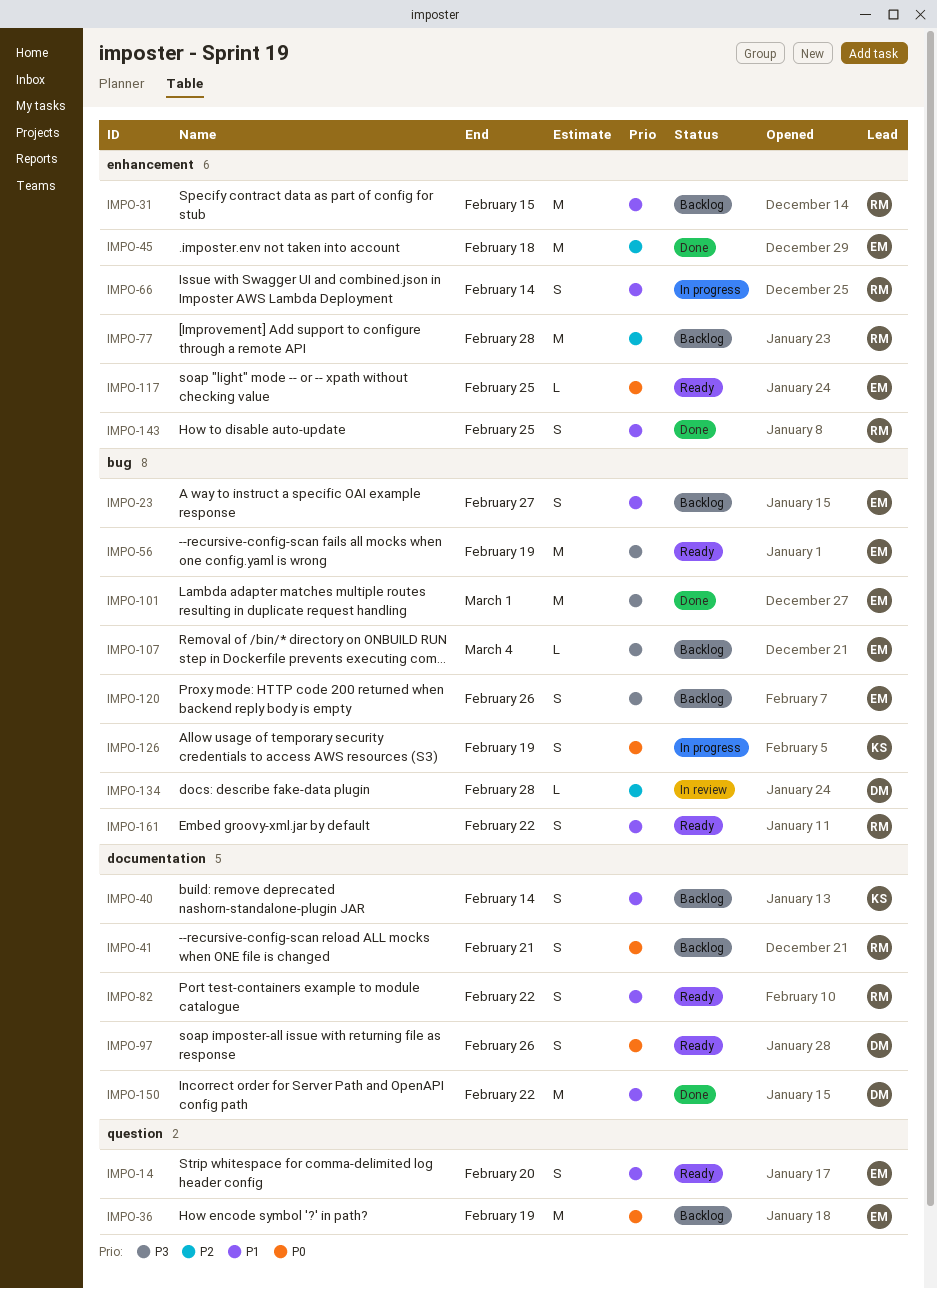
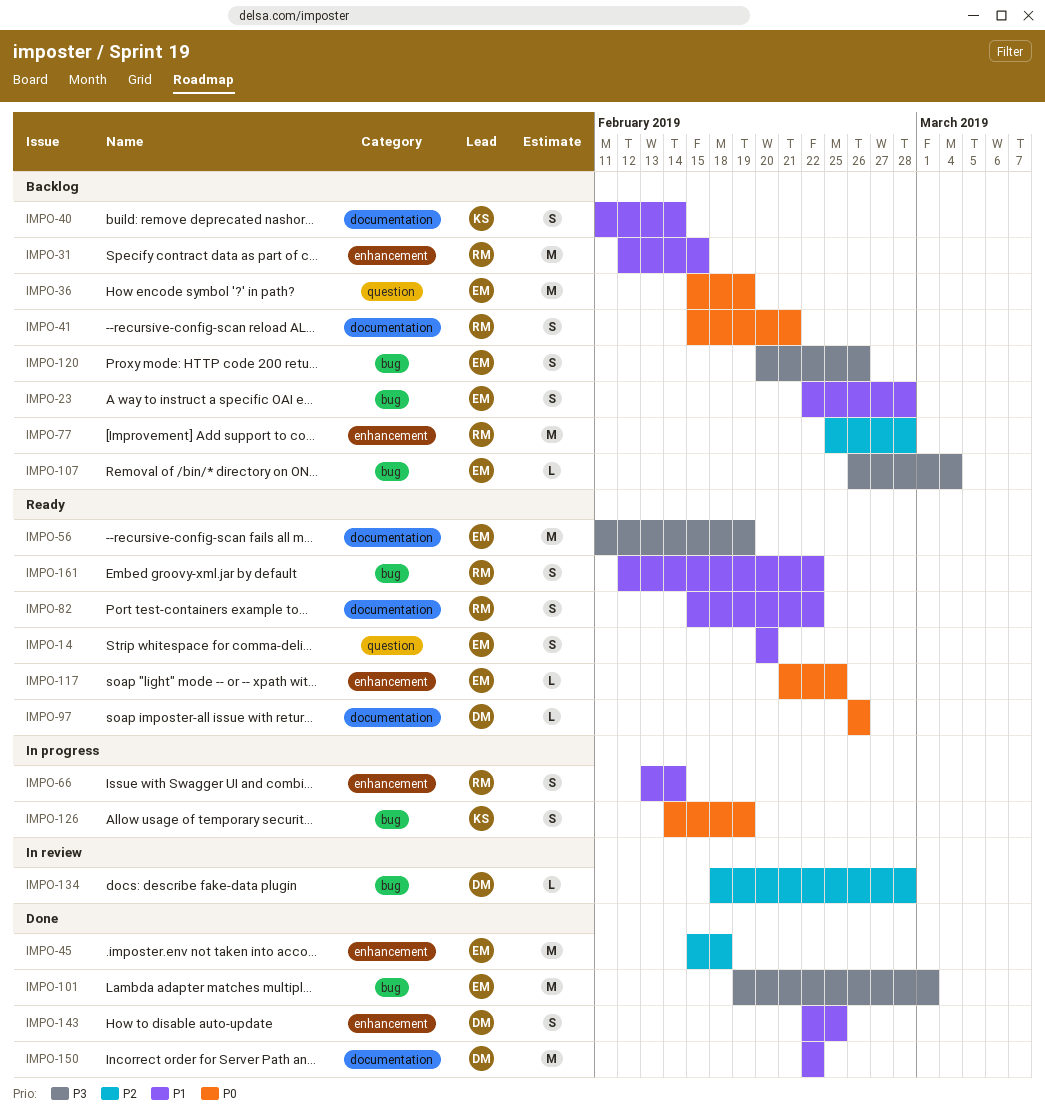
IMPO-23, due: Feb 27 -> Feb 28
IMPO-56, label: bug -> documentation
IMPO-97, estimate: S -> L
IMPO-143, owner: RM -> DM

